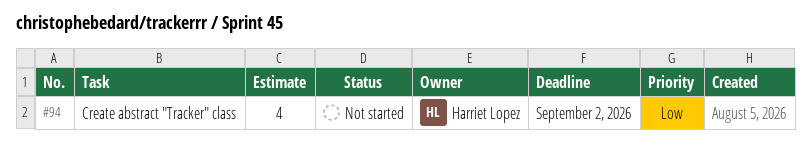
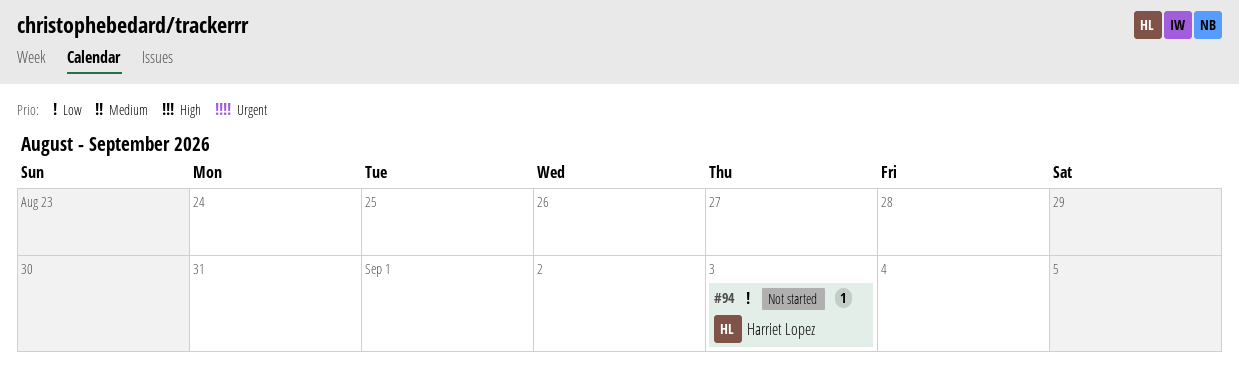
#94, estimate: 4 -> 1
#94, due: Sep 2 -> Sep 3

